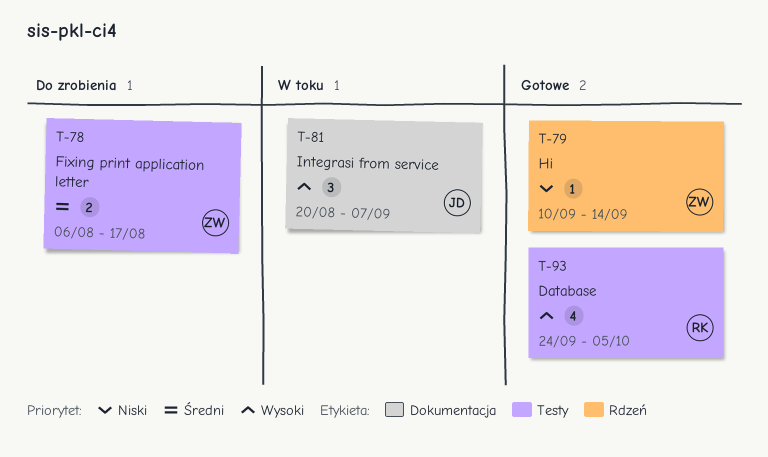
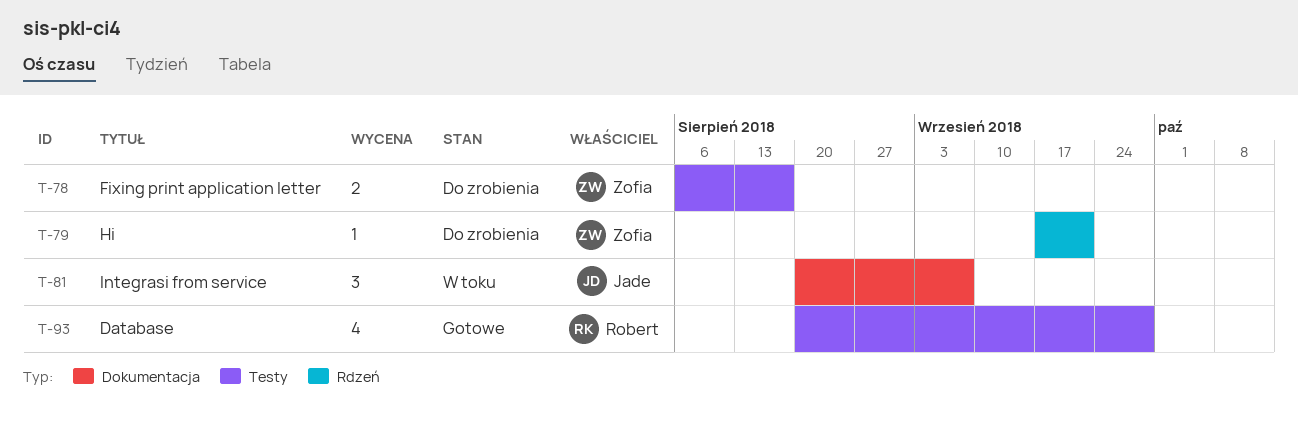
T-79, status: Gotowe -> Do zrobienia
T-79, start: Sep 10 -> Sep 17
T-79, due: Sep 14 -> Sep 21
T-93, start: Sep 24 -> Aug 20
T-93, due: Oct 5 -> Sep 28

